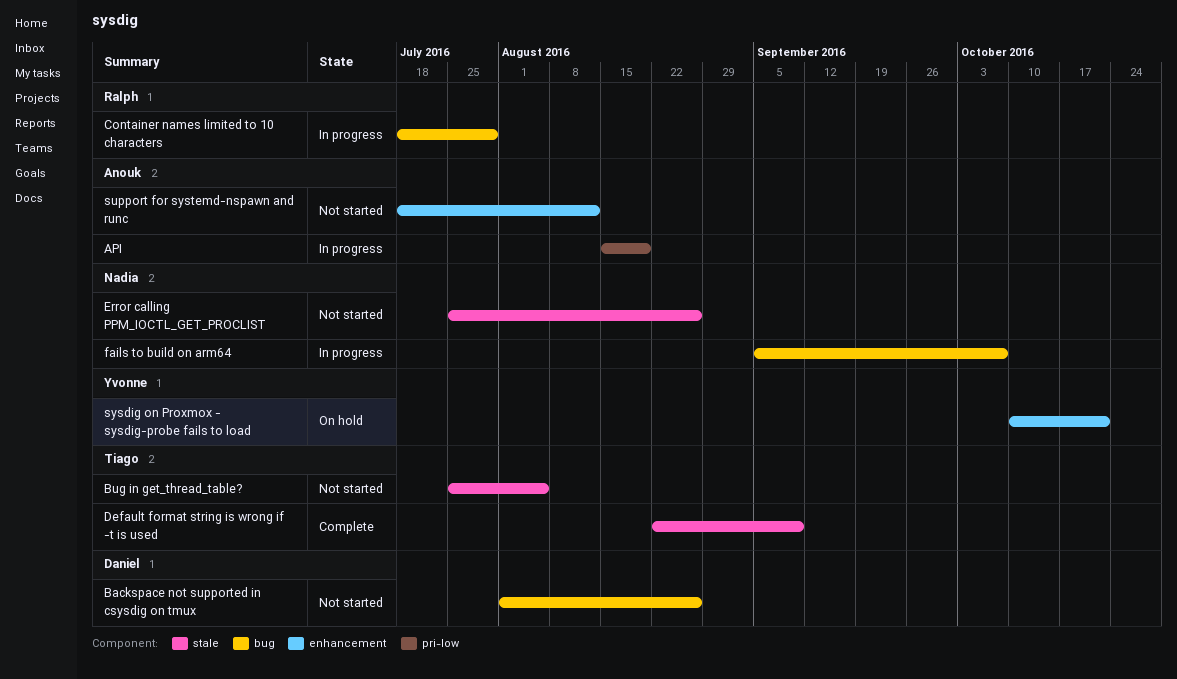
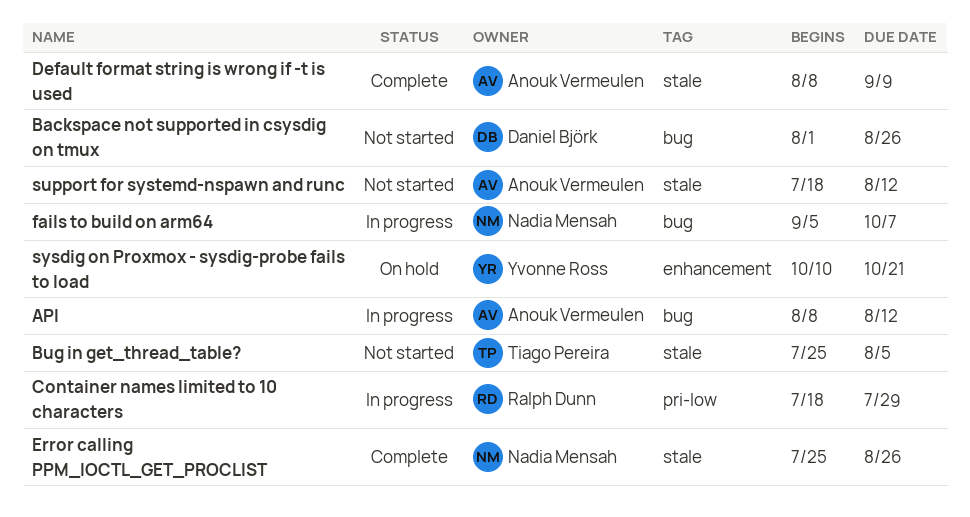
API, label: pri-low -> bug
API, start: Aug 15 -> Aug 8
API, due: Aug 19 -> Aug 12
Container names limited to 10 characters, label: bug -> pri-low
Default format string is wrong if -t is used, owner: Tiago Pereira -> Anouk Vermeulen
Default format string is wrong if -t is used, start: Aug 22 -> Aug 8
Error calling PPM_IOCTL_GET_PROCLIST, status: Not started -> Complete
support for systemd-nspawn and runc, label: enhancement -> stale

